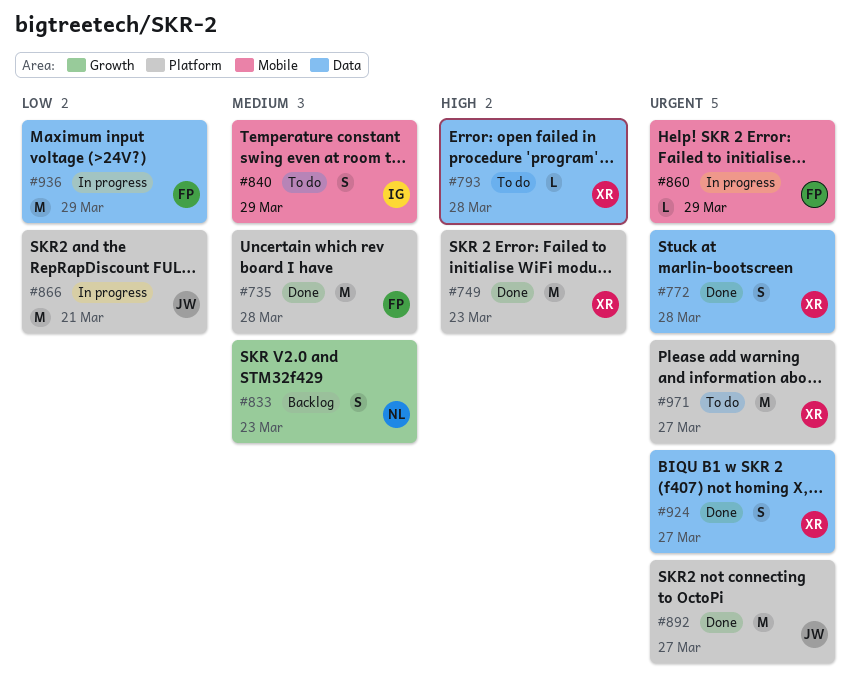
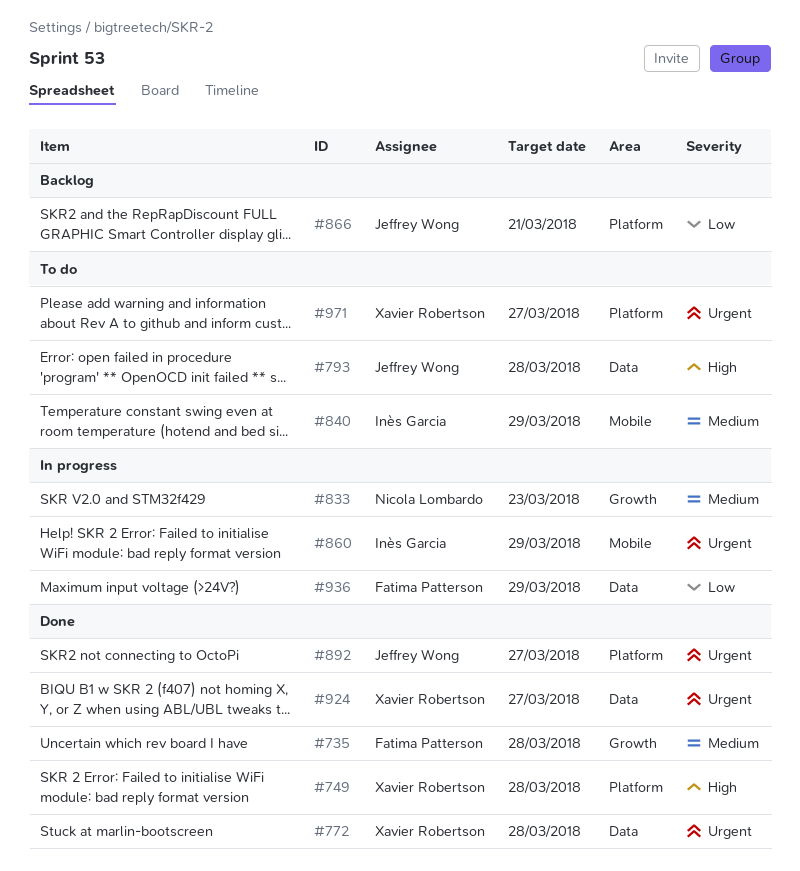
#735, label: Platform -> Growth
#749, due: Mar 23 -> Mar 28
#793, owner: Xavier Robertson -> Jeffrey Wong
#833, status: Backlog -> In progress
#860, owner: Fatima Patterson -> Inès Garcia
#866, status: In progress -> Backlog

